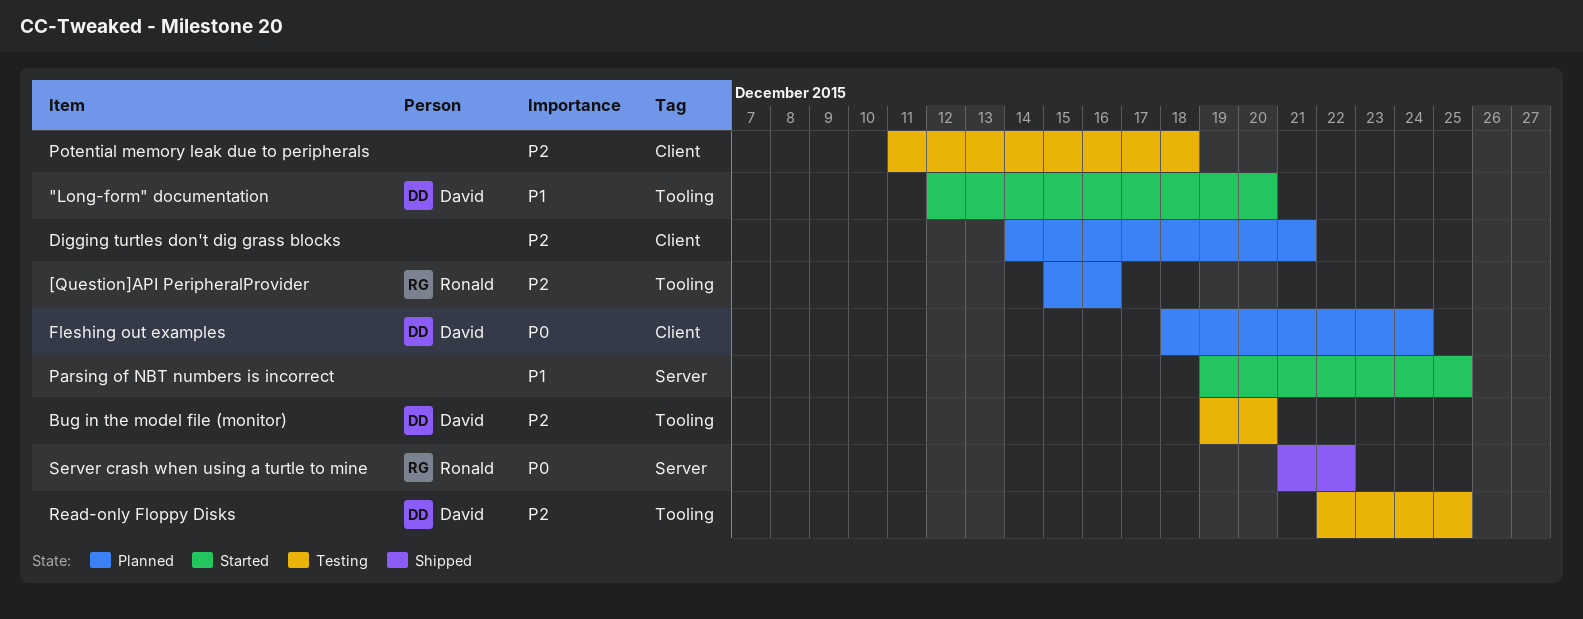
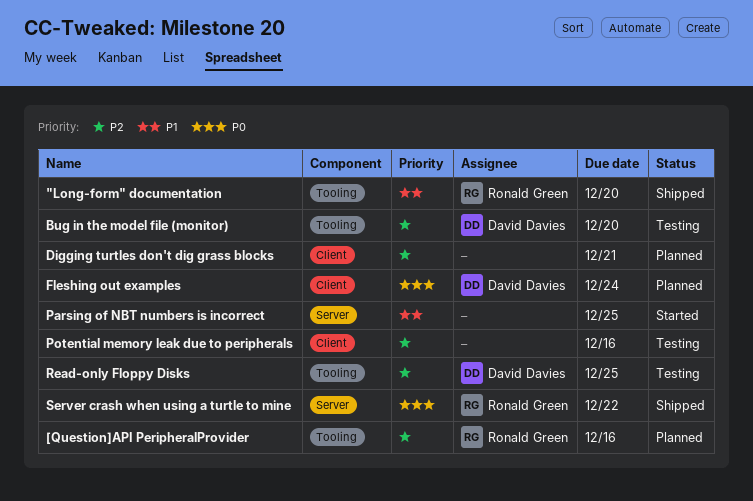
"Long-form" documentation, status: Started -> Shipped
"Long-form" documentation, owner: David Davies -> Ronald Green
Potential memory leak due to peripherals, due: Dec 18 -> Dec 16

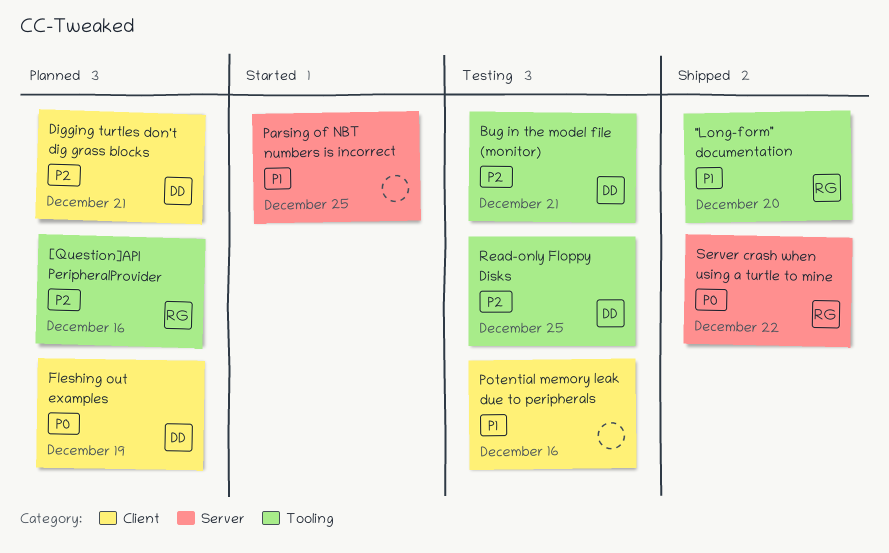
Bug in the model file (monitor), due: Dec 20 -> Dec 21
Digging turtles don't dig grass blocks, owner: none -> David Davies
Fleshing out examples, due: Dec 24 -> Dec 19
Potential memory leak due to peripherals, priority: P2 -> P1

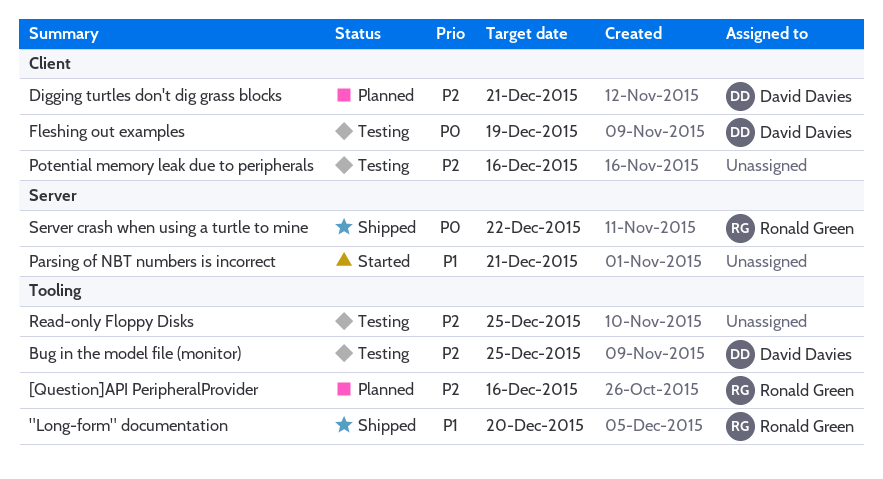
Bug in the model file (monitor), due: Dec 21 -> Dec 25
Fleshing out examples, status: Planned -> Testing
Parsing of NBT numbers is incorrect, due: Dec 25 -> Dec 21
Potential memory leak due to peripherals, priority: P1 -> P2
Read-only Floppy Disks, owner: David Davies -> none

